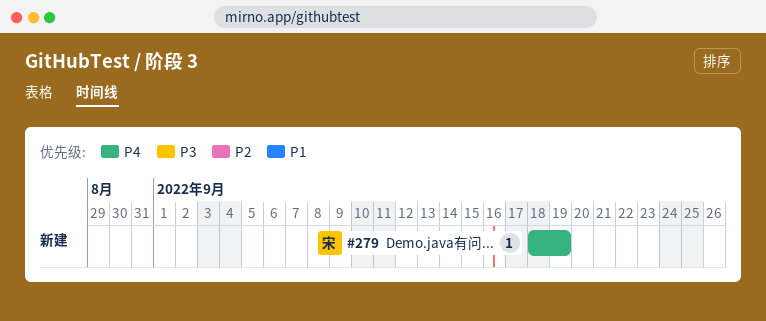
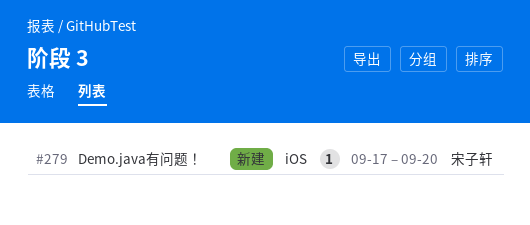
#279, start: Sep 18 -> Sep 17
#279, due: Sep 19 -> Sep 20

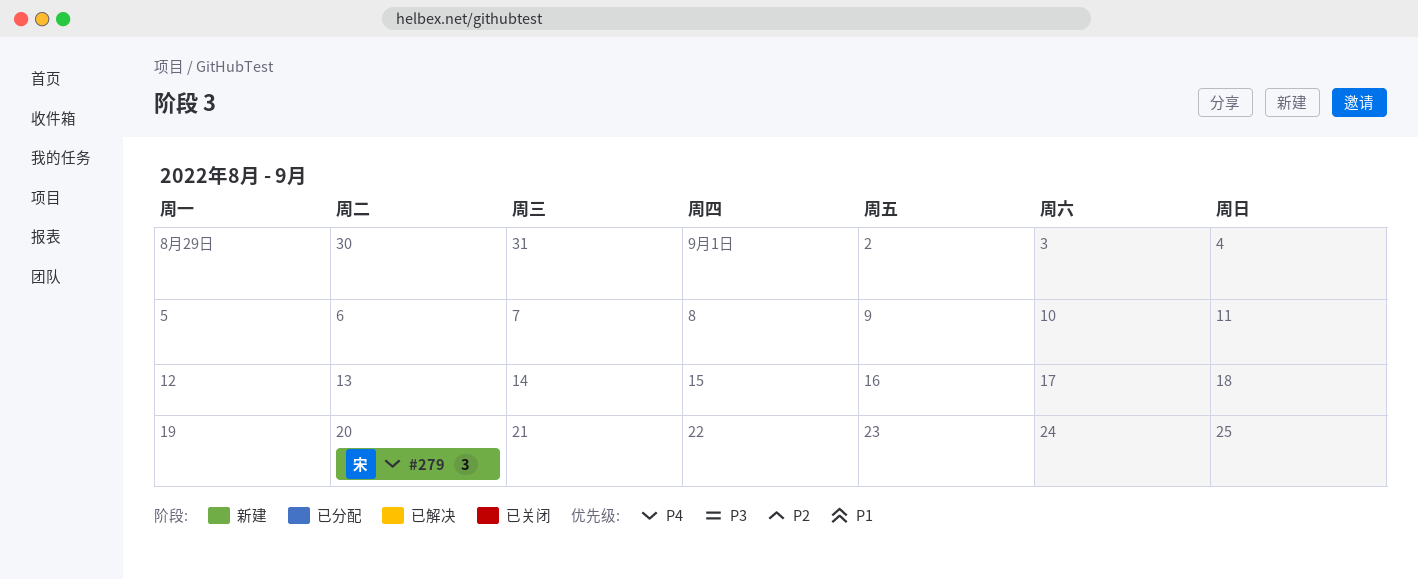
#279, estimate: 1 -> 3
#279, start: Sep 17 -> Sep 20

